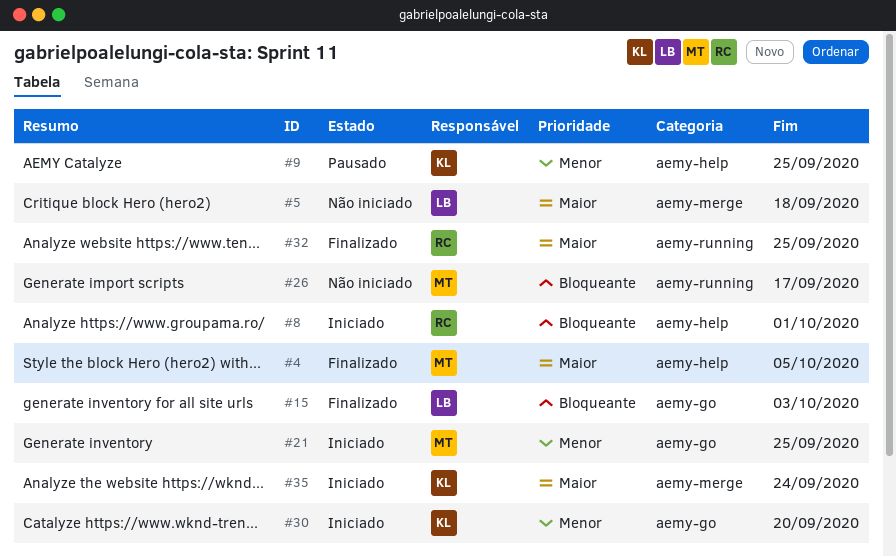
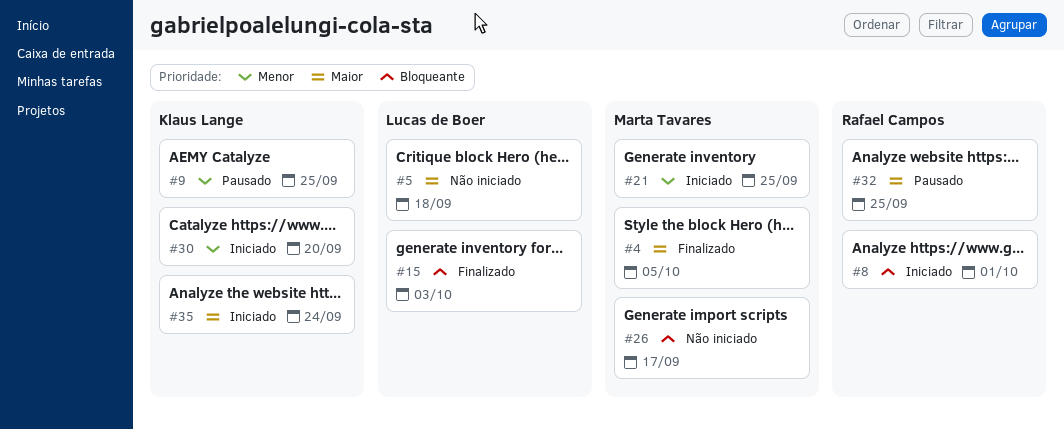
#32, status: Finalizado -> Pausado

